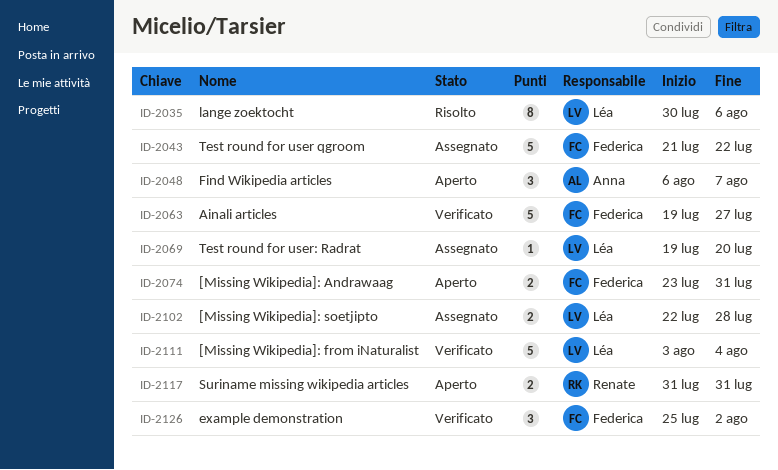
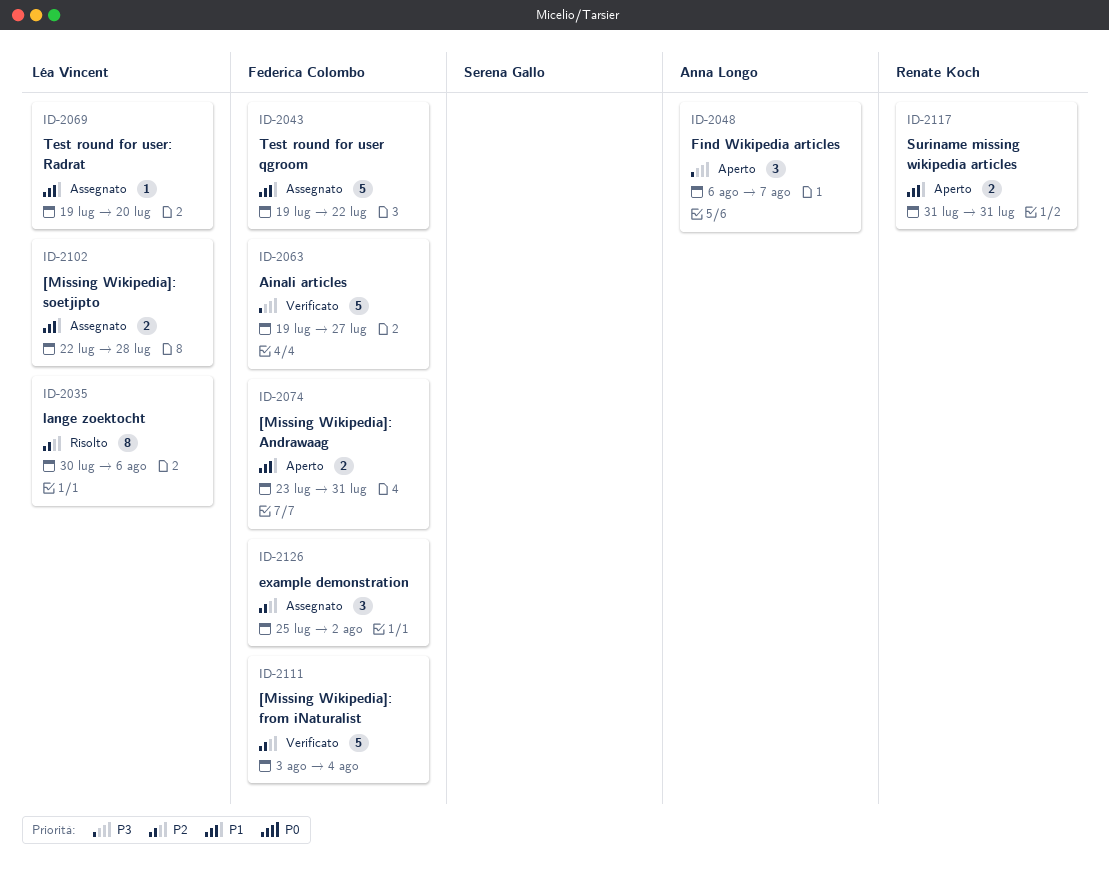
ID-2043, start: Jul 21 -> Jul 19
ID-2111, owner: Léa Vincent -> Federica Colombo
ID-2126, status: Verificato -> Assegnato

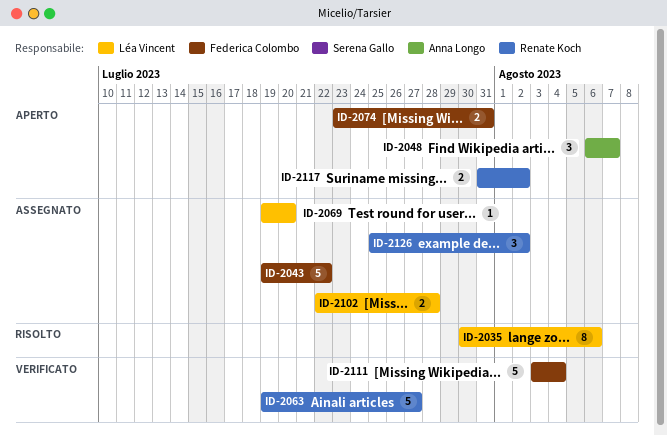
ID-2063, owner: Federica Colombo -> Renate Koch
ID-2117, due: Jul 31 -> Aug 2
ID-2126, owner: Federica Colombo -> Renate Koch

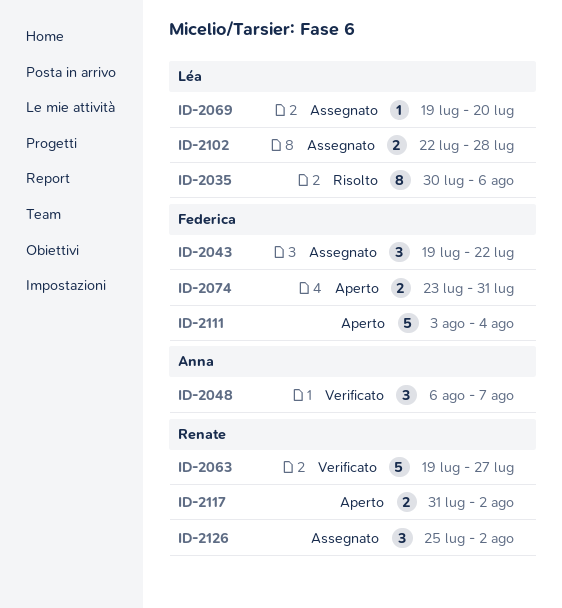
ID-2043, estimate: 5 -> 3
ID-2048, status: Aperto -> Verificato
ID-2111, status: Verificato -> Aperto

